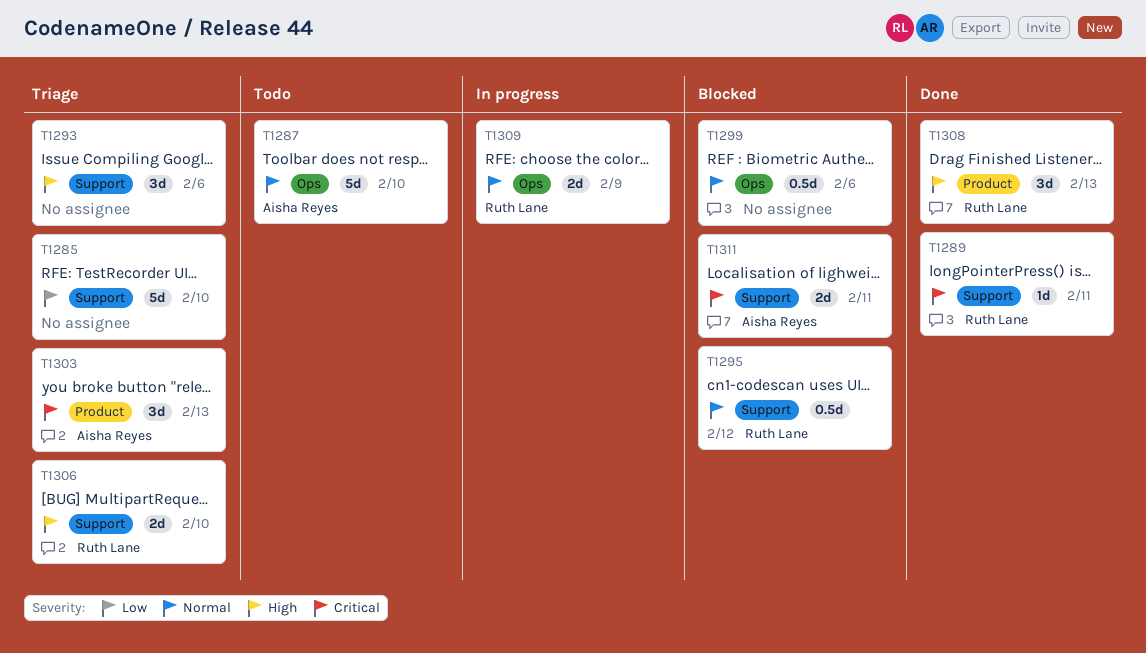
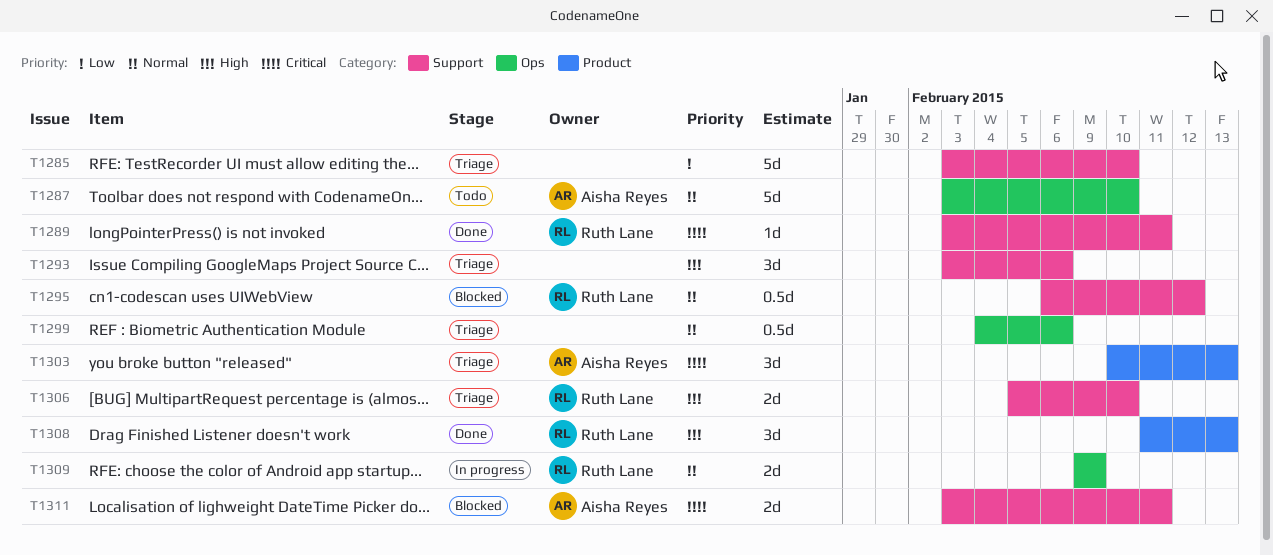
T1299, status: Blocked -> Triage

